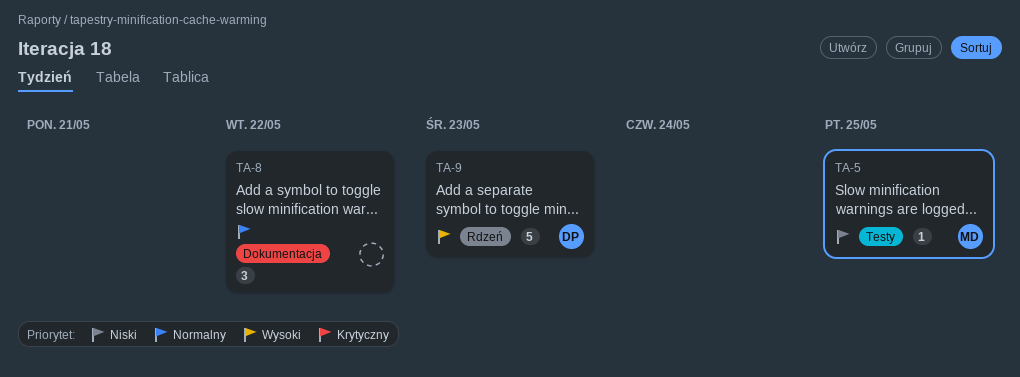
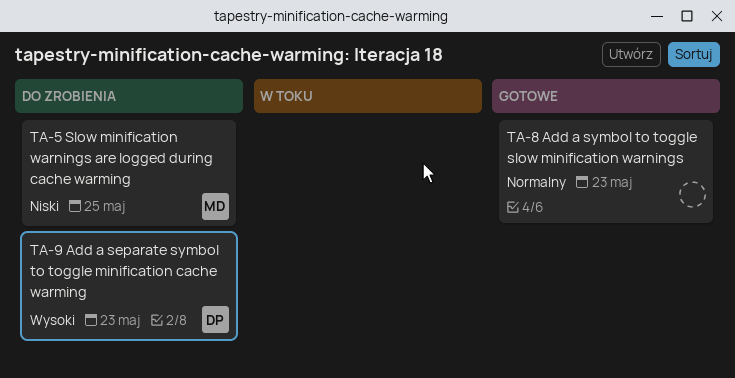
TA-8, due: May 22 -> May 23

